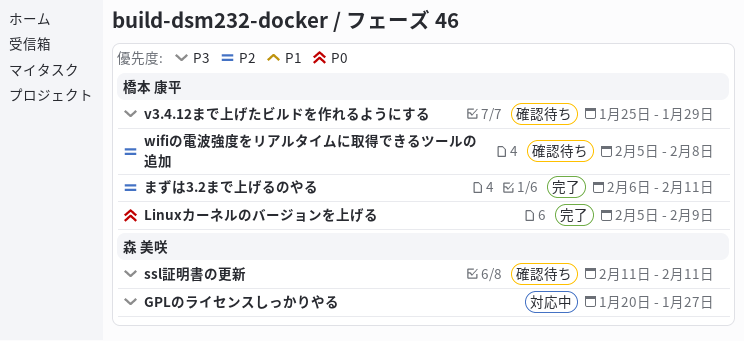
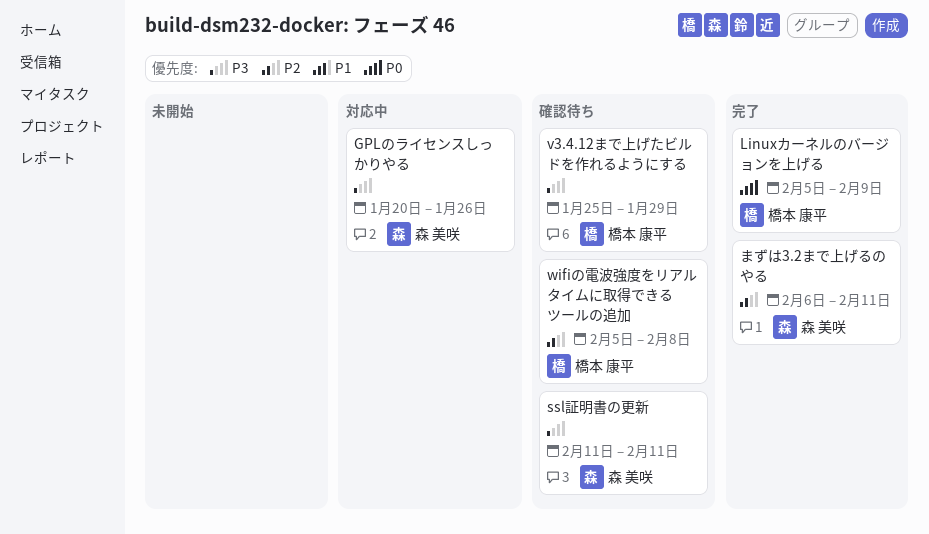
GPLのライセンスしっかりやる, due: Jan 27 -> Jan 26
まずは3.2まで上げるのやる, owner: 橋本 康平 -> 森 美咲

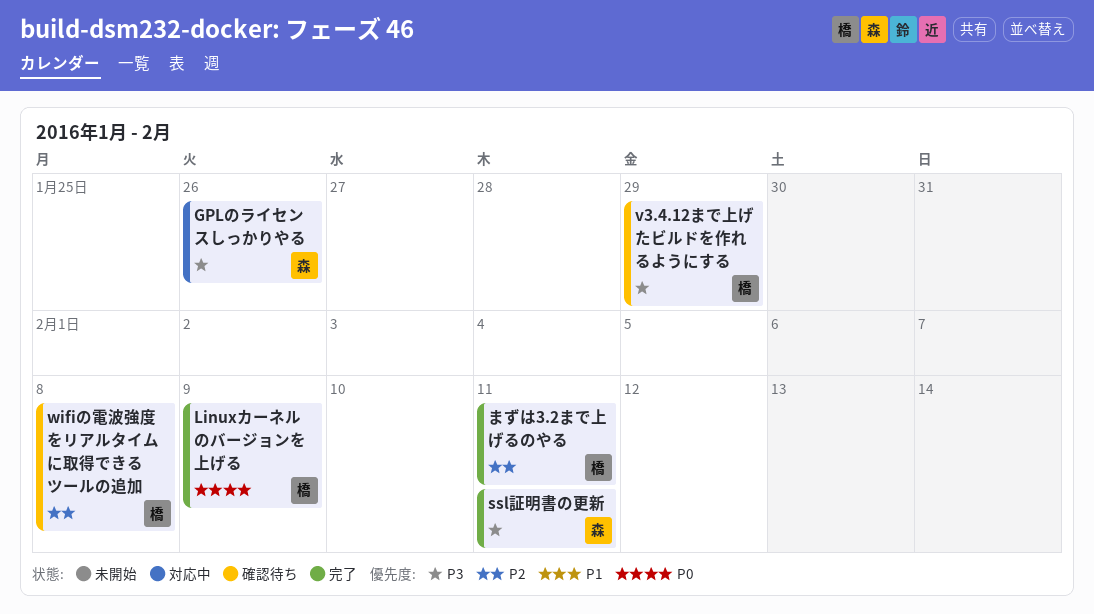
ssl証明書の更新, status: 確認待ち -> 完了
まずは3.2まで上げるのやる, owner: 森 美咲 -> 橋本 康平

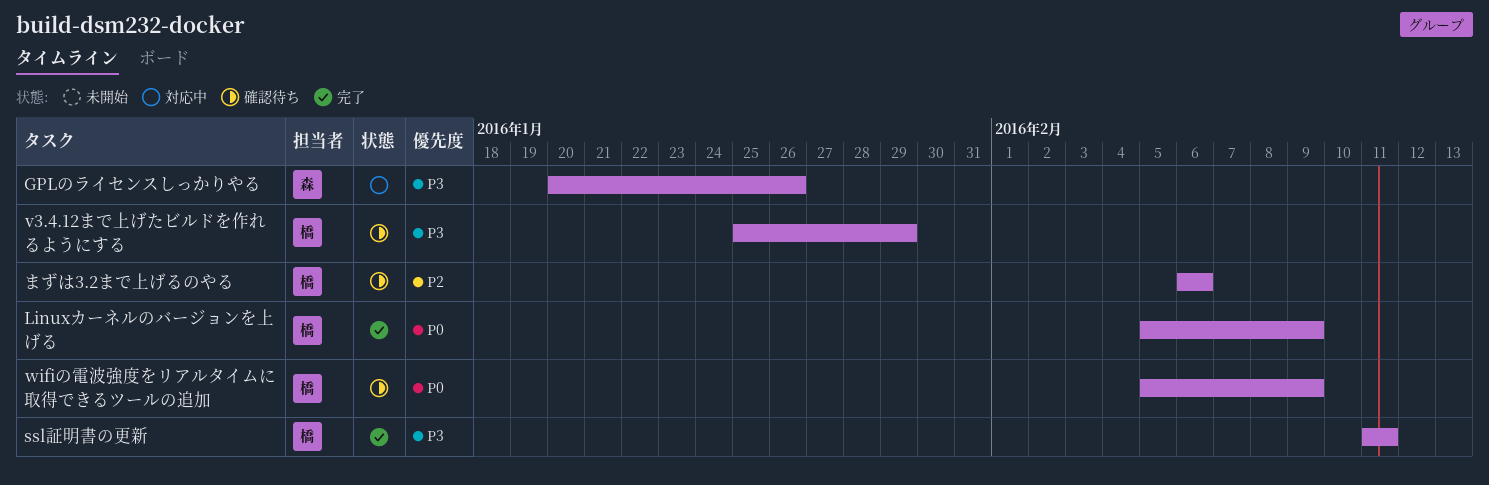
ssl証明書の更新, owner: 森 -> 橋
wifiの電波強度をリアルタイムに取得できるツールの追加, priority: P2 -> P0
wifiの電波強度をリアルタイムに取得できるツールの追加, due: Feb 8 -> Feb 9
まずは3.2まで上げるのやる, status: 完了 -> 確認待ち
まずは3.2まで上げるのやる, due: Feb 11 -> Feb 6

